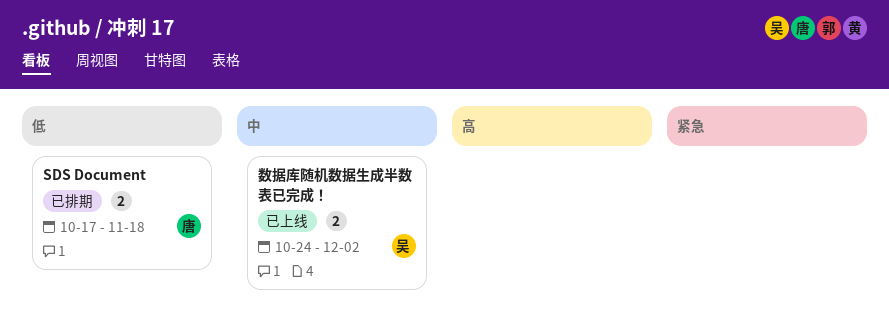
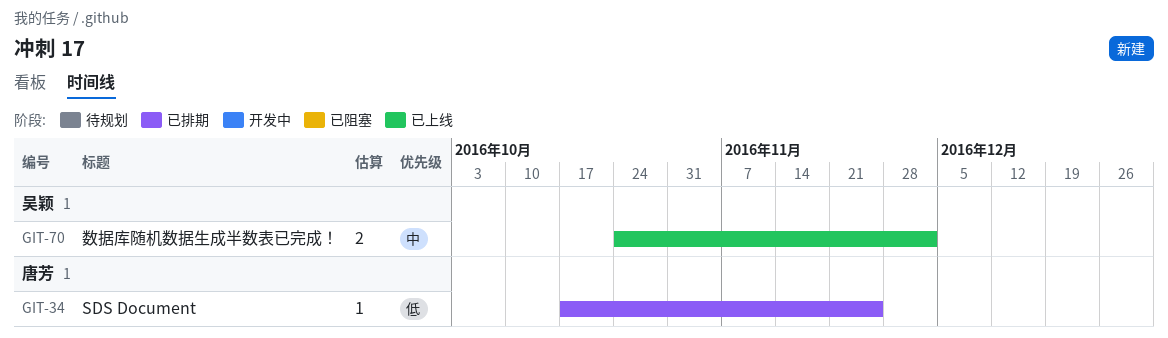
SDS Document, estimate: 2 -> 1
SDS Document, due: Nov 18 -> Nov 25

